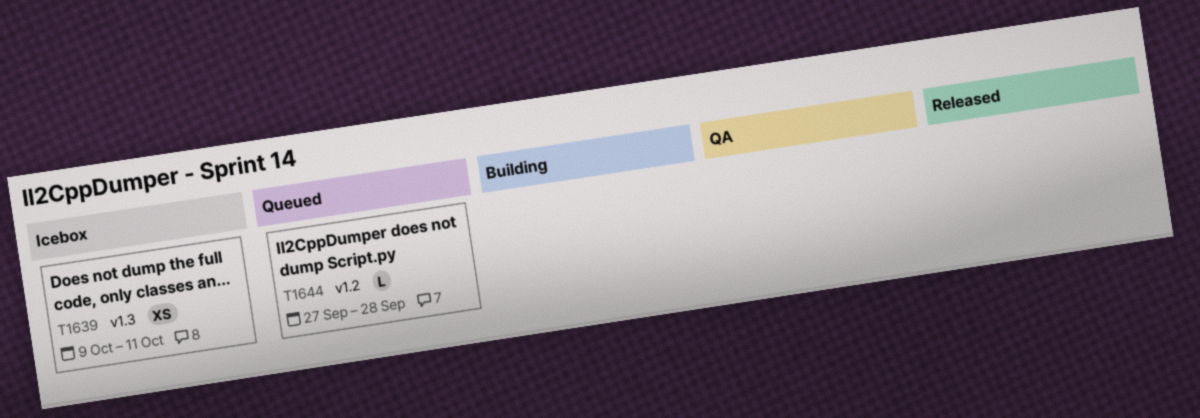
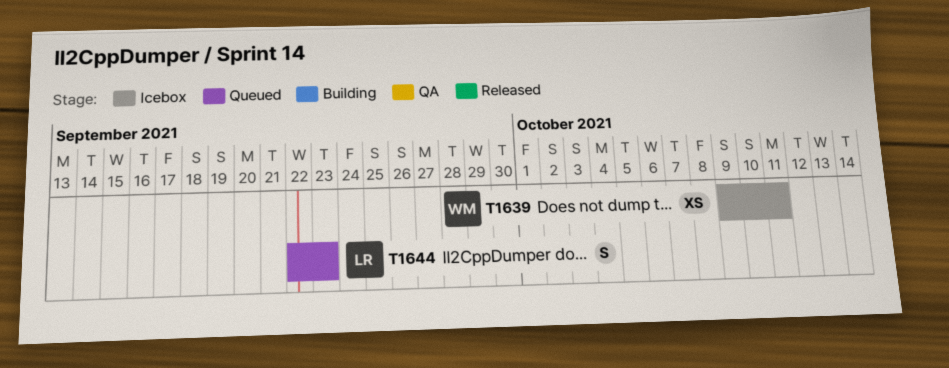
T1644, estimate: L -> S
T1644, start: Sep 27 -> Sep 22
T1644, due: Sep 28 -> Sep 23

